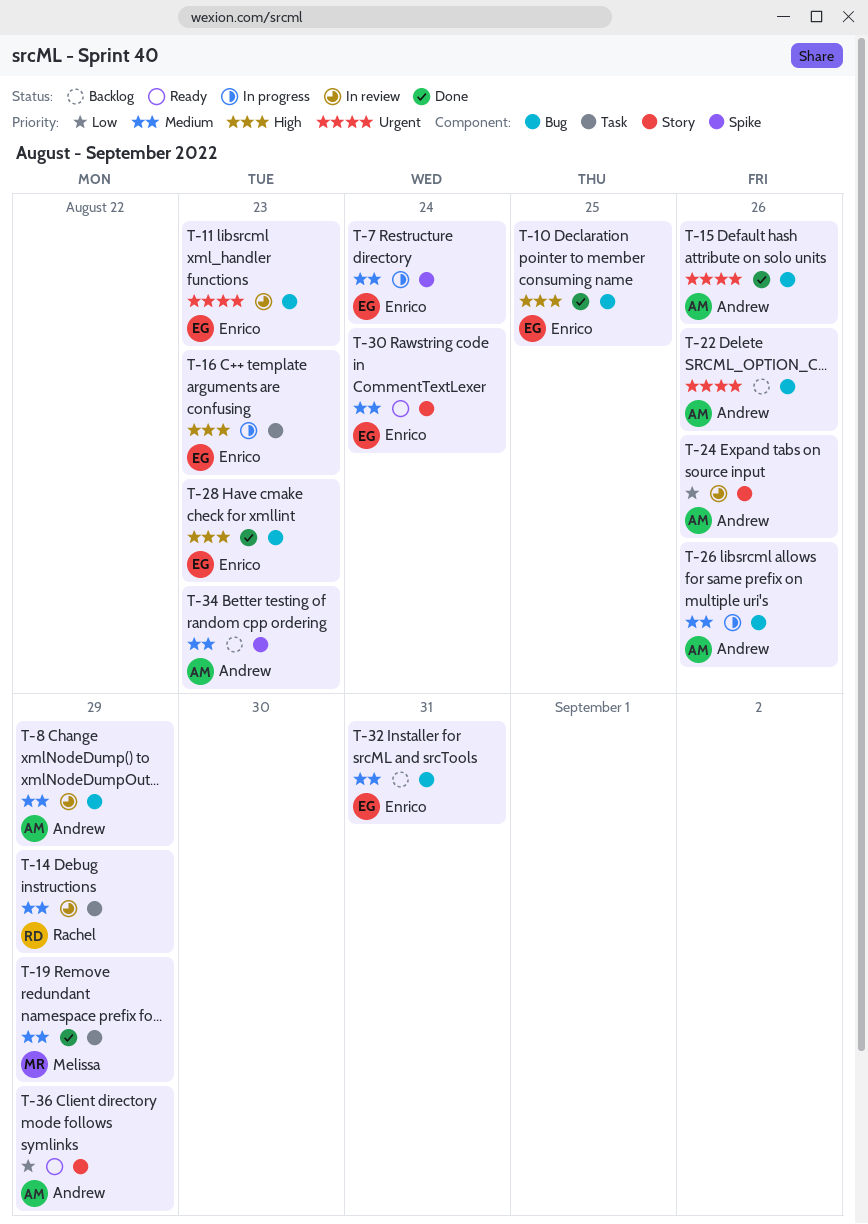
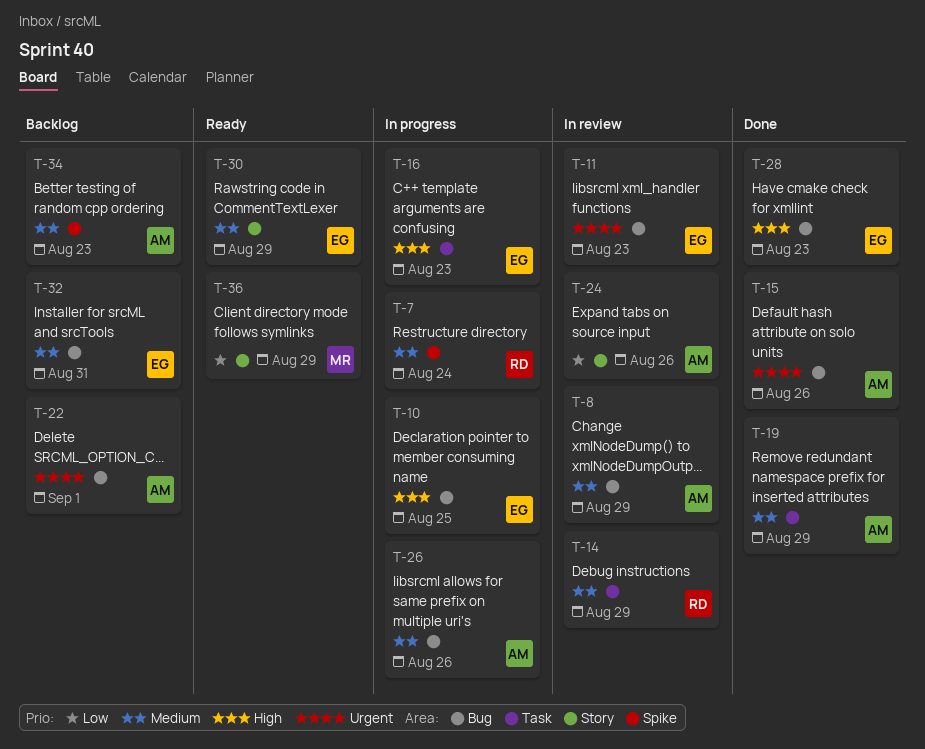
T-7, owner: Enrico -> Rachel
T-10, status: Done -> In progress
T-19, owner: Melissa -> Andrew
T-22, due: Aug 26 -> Sep 1
T-30, due: Aug 24 -> Aug 29
T-36, owner: Andrew -> Melissa

